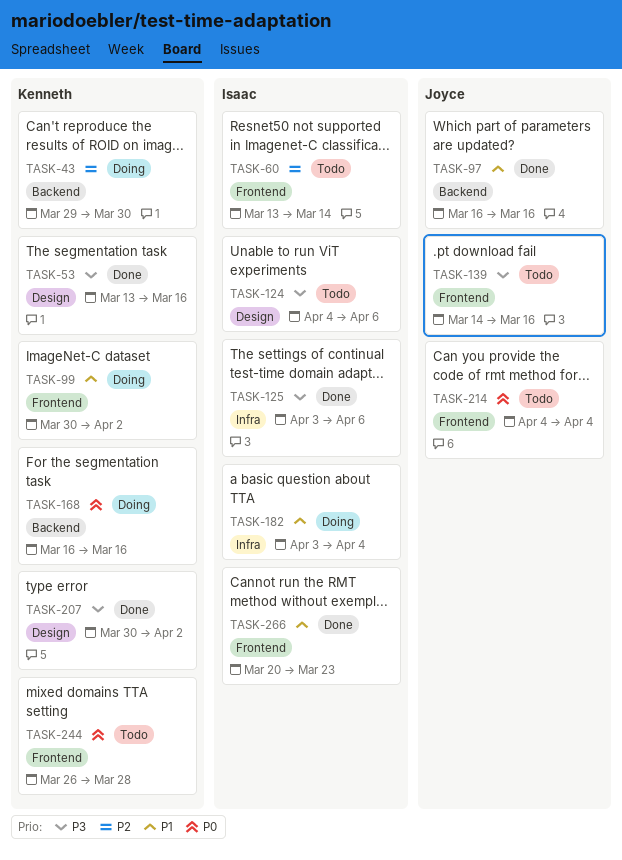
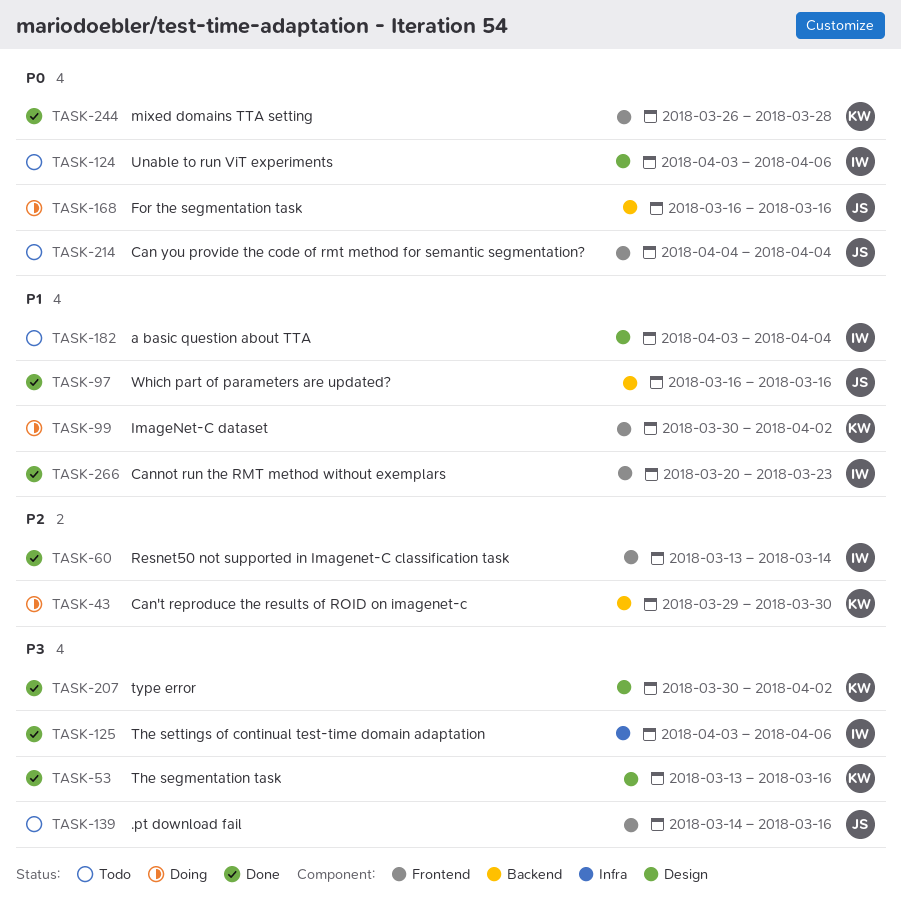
TASK-60, status: Todo -> Done
TASK-124, priority: P3 -> P0
TASK-124, start: Apr 4 -> Apr 3
TASK-168, owner: Kenneth -> Joyce
TASK-182, status: Doing -> Todo
TASK-182, label: Infra -> Design
TASK-244, status: Todo -> Done

